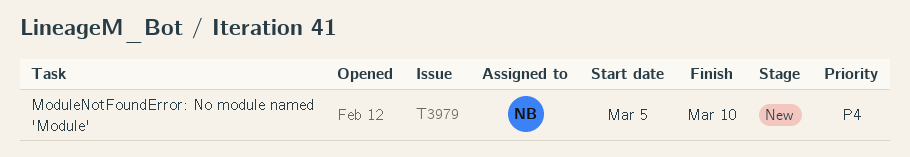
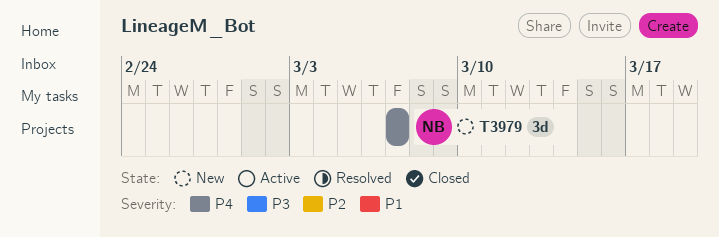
T3979, start: Mar 5 -> Mar 7
T3979, due: Mar 10 -> Mar 7

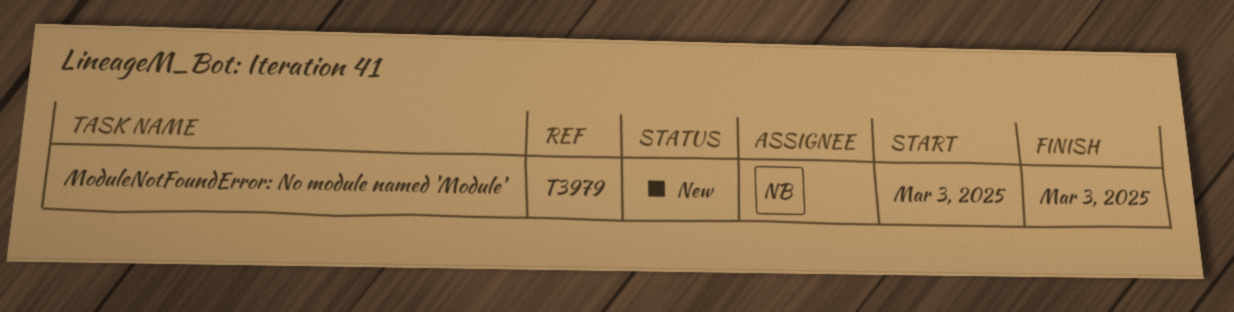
T3979, start: Mar 7 -> Mar 3
T3979, due: Mar 7 -> Mar 3

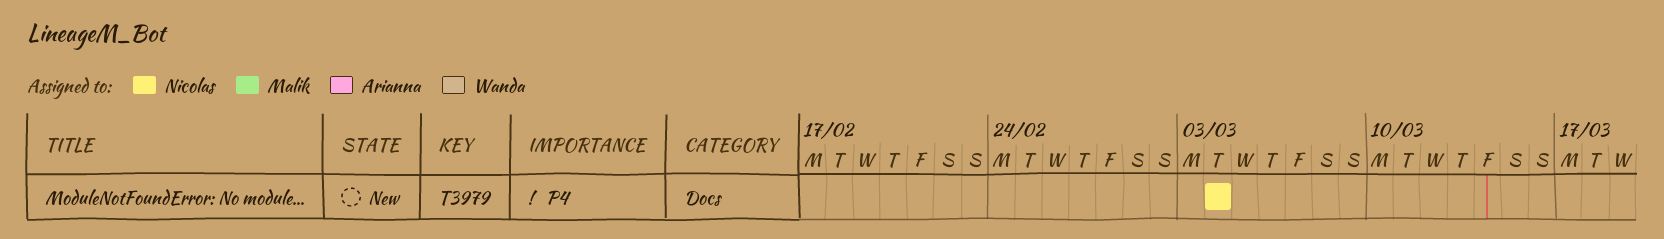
T3979, start: Mar 3 -> Mar 4
T3979, due: Mar 3 -> Mar 4

